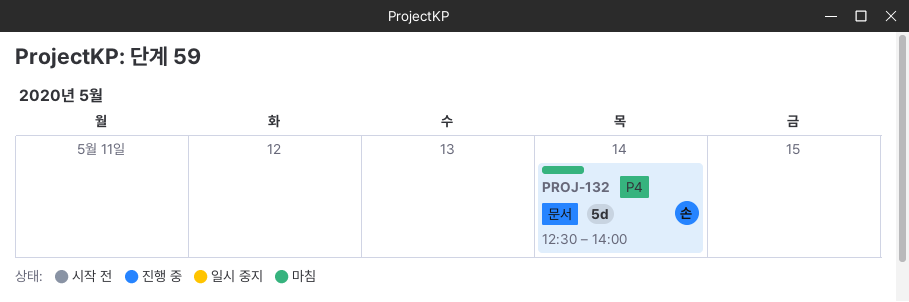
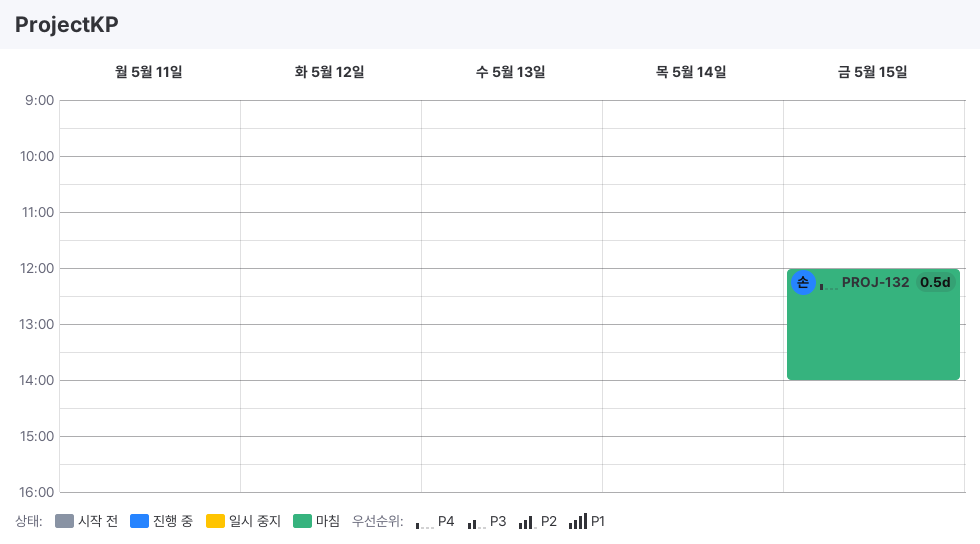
PROJ-132, estimate: 5d -> 0.5d
PROJ-132, day: May 14 -> May 15
PROJ-132, begins: 12:30 -> 12:00

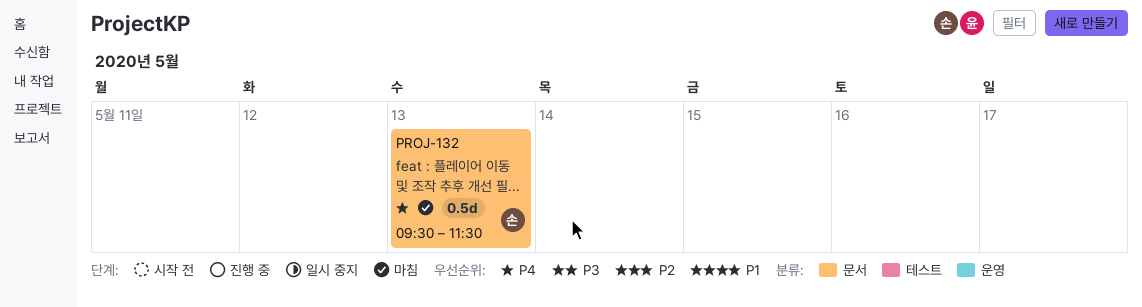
PROJ-132, day: May 15 -> May 13
PROJ-132, begins: 12:00 -> 09:30
PROJ-132, ends: 14:00 -> 11:30

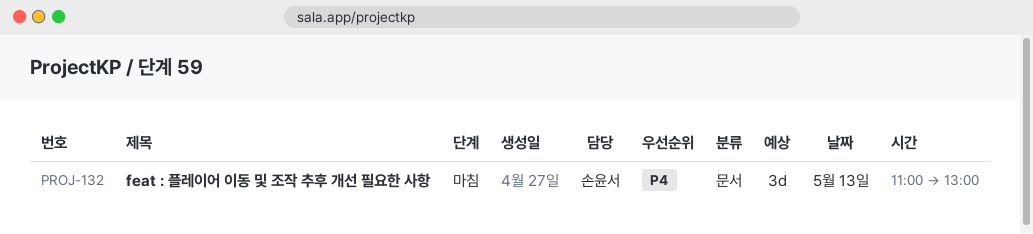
PROJ-132, estimate: 0.5d -> 3d
PROJ-132, begins: 09:30 -> 11:00
PROJ-132, ends: 11:30 -> 13:00

